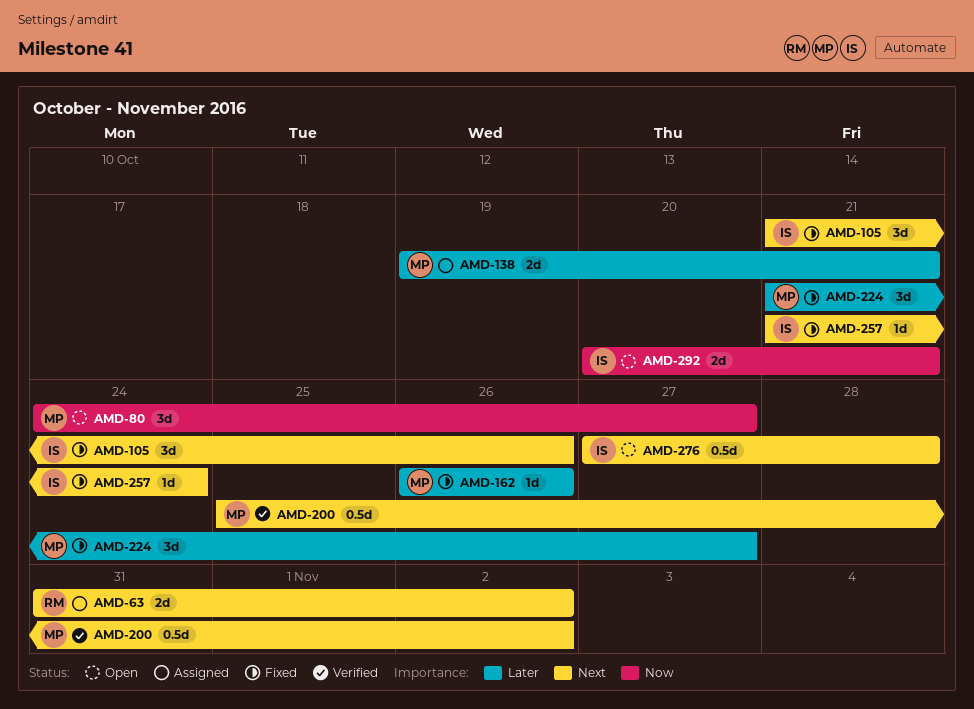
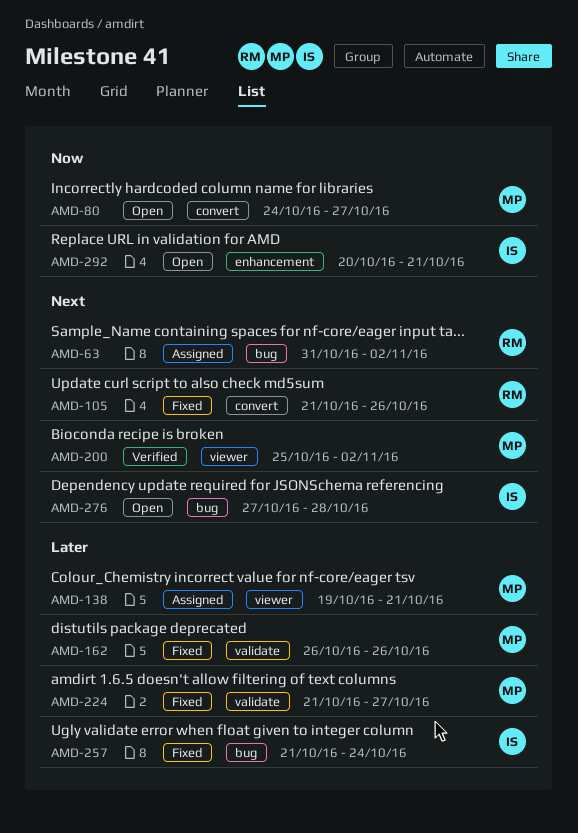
AMD-105, owner: IS -> RM
AMD-257, priority: Next -> Later

